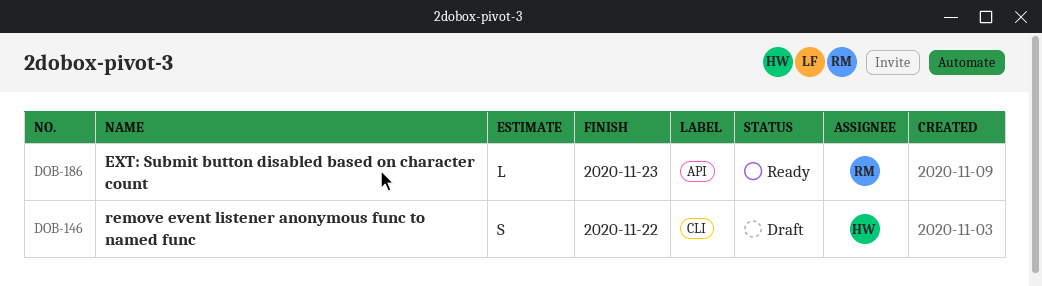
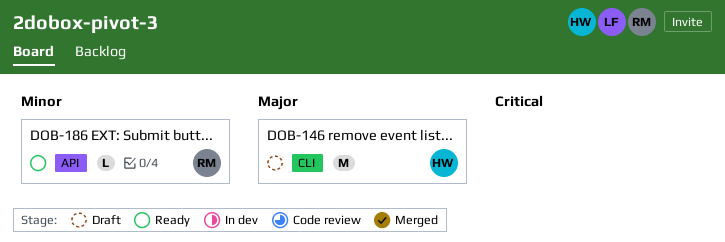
DOB-146, estimate: S -> M

